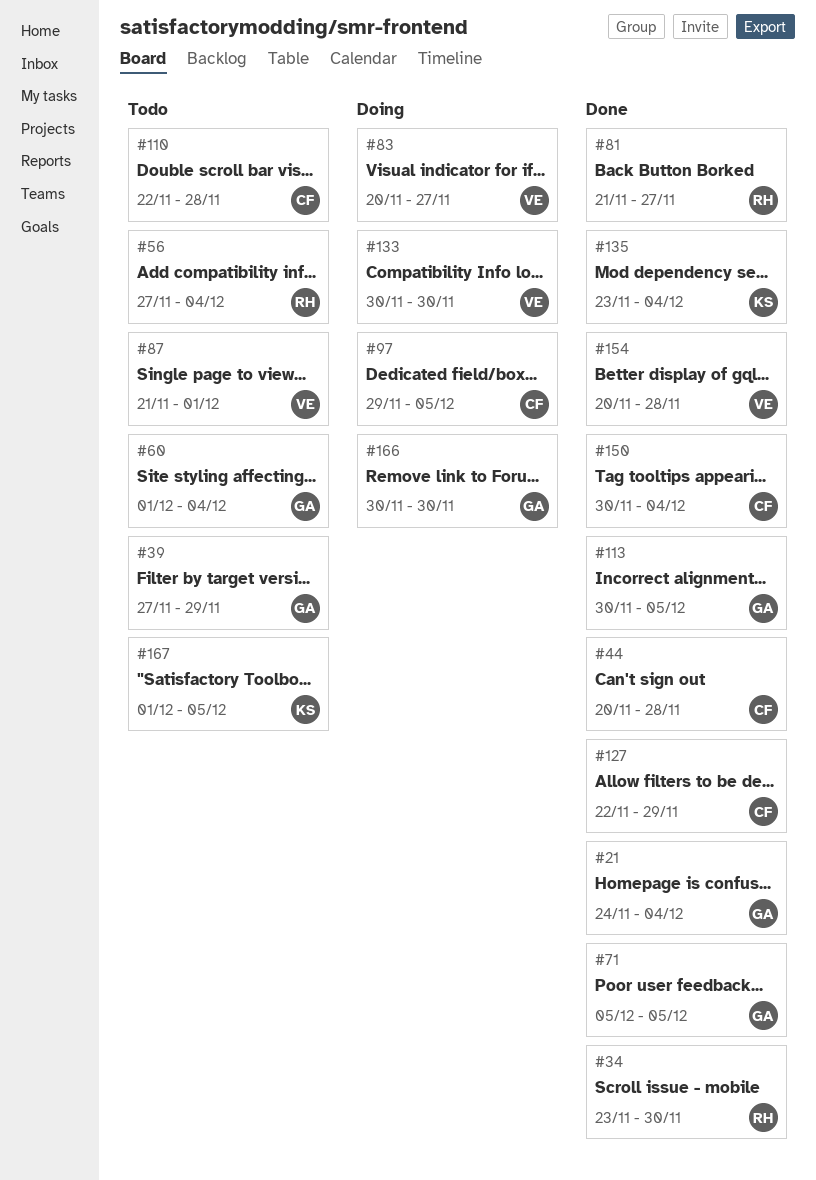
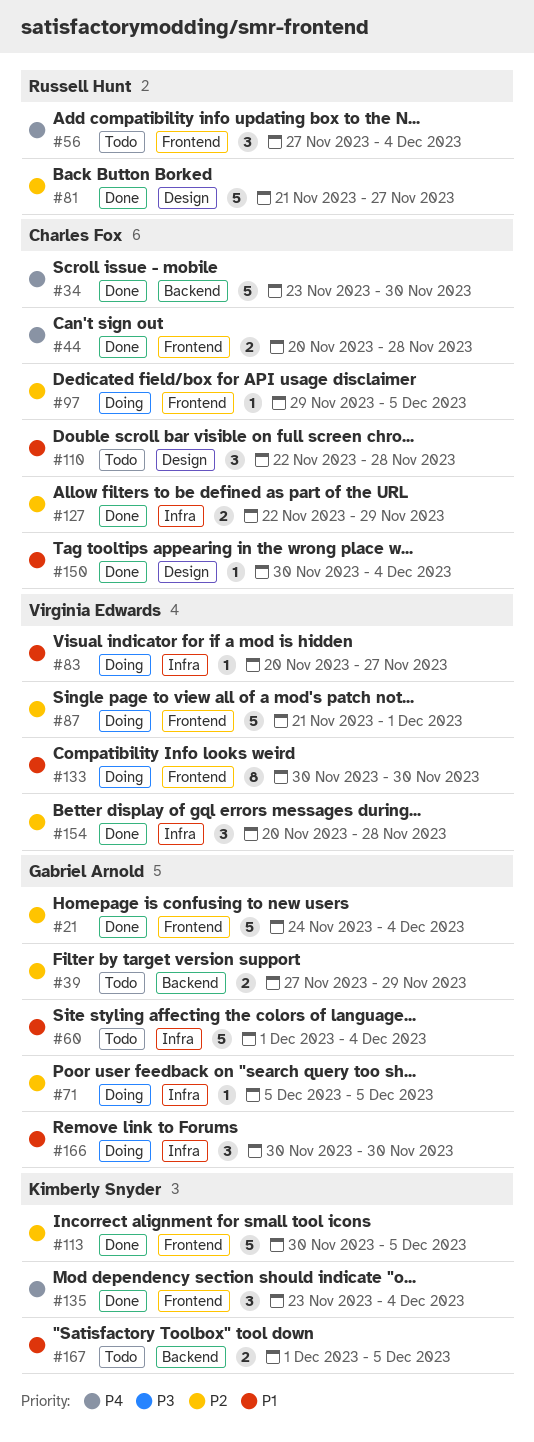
#34, owner: Russell Hunt -> Charles Fox
#71, status: Done -> Doing
#87, status: Todo -> Doing
#113, owner: Gabriel Arnold -> Kimberly Snyder

